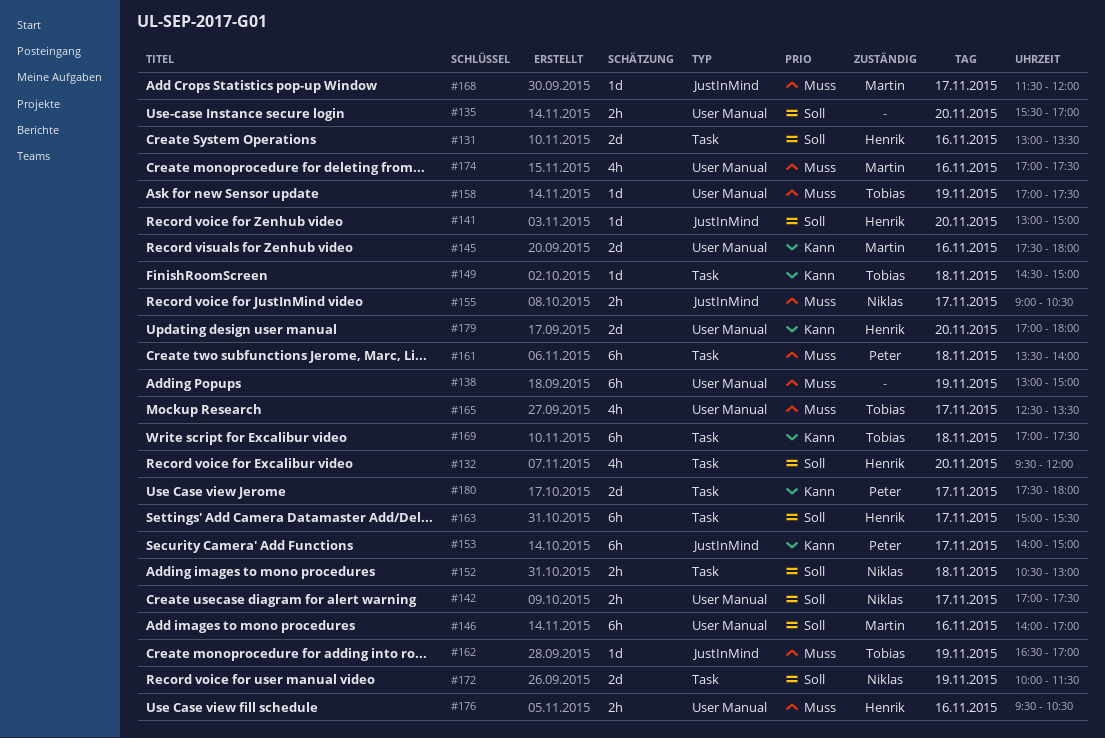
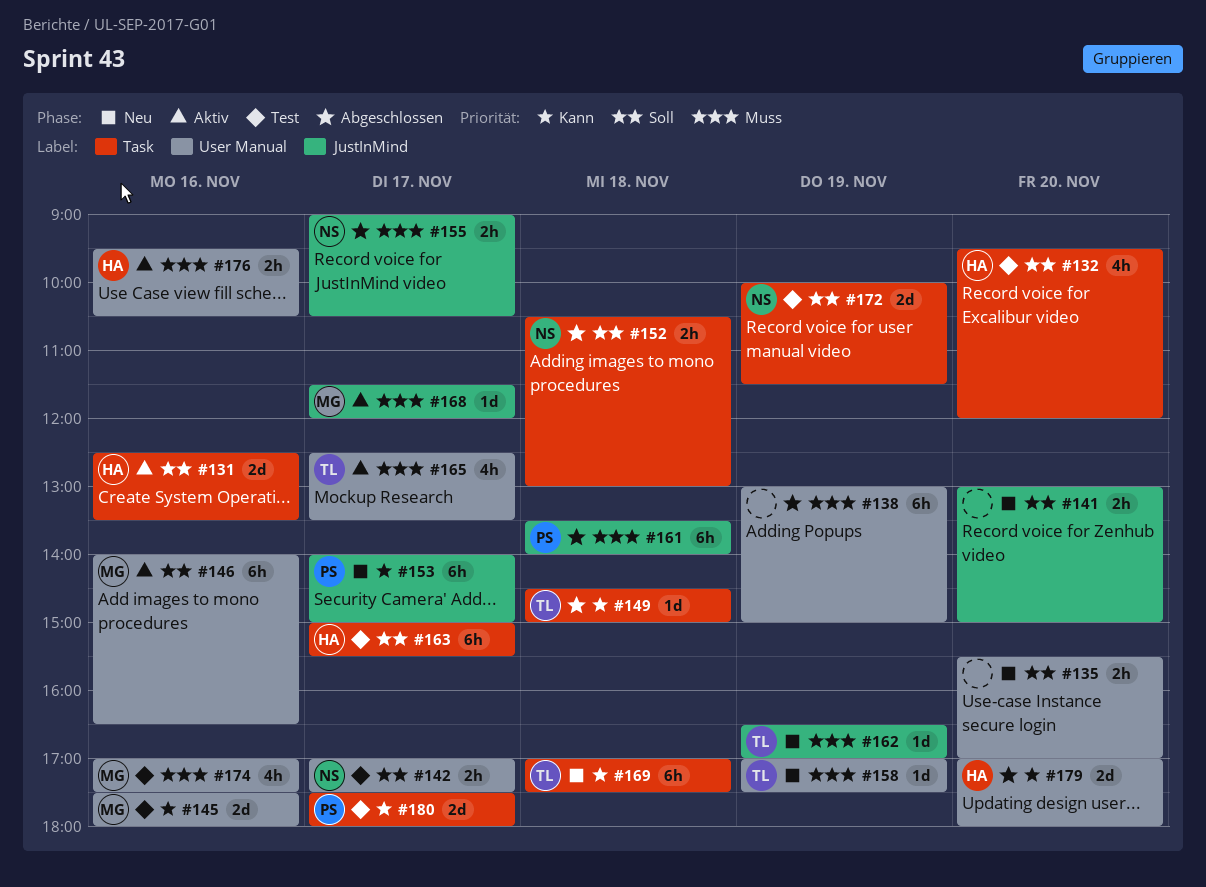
#131, begins: 13:00 -> 12:30
#141, owner: Henrik -> none
#141, estimate: 1d -> 2h
#146, ends: 17:00 -> 16:30
#161, label: Task -> JustInMind

